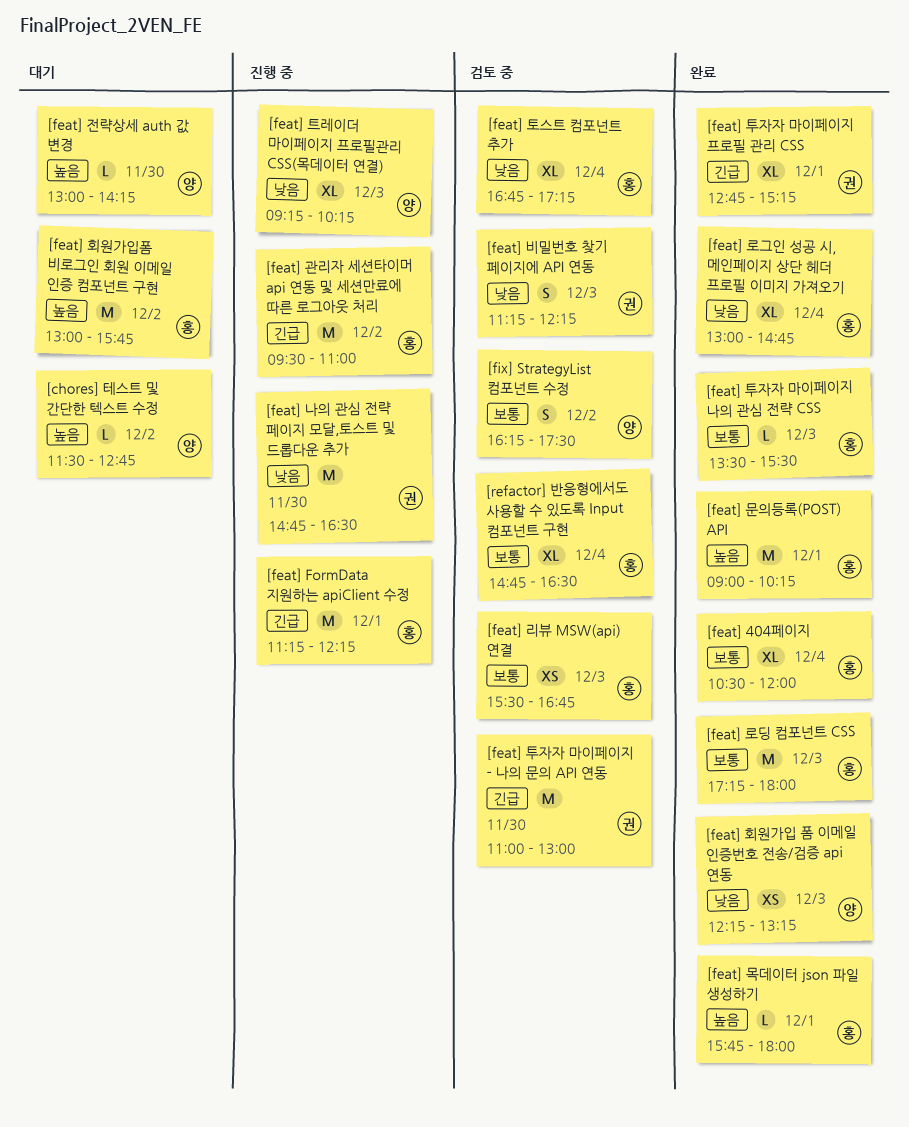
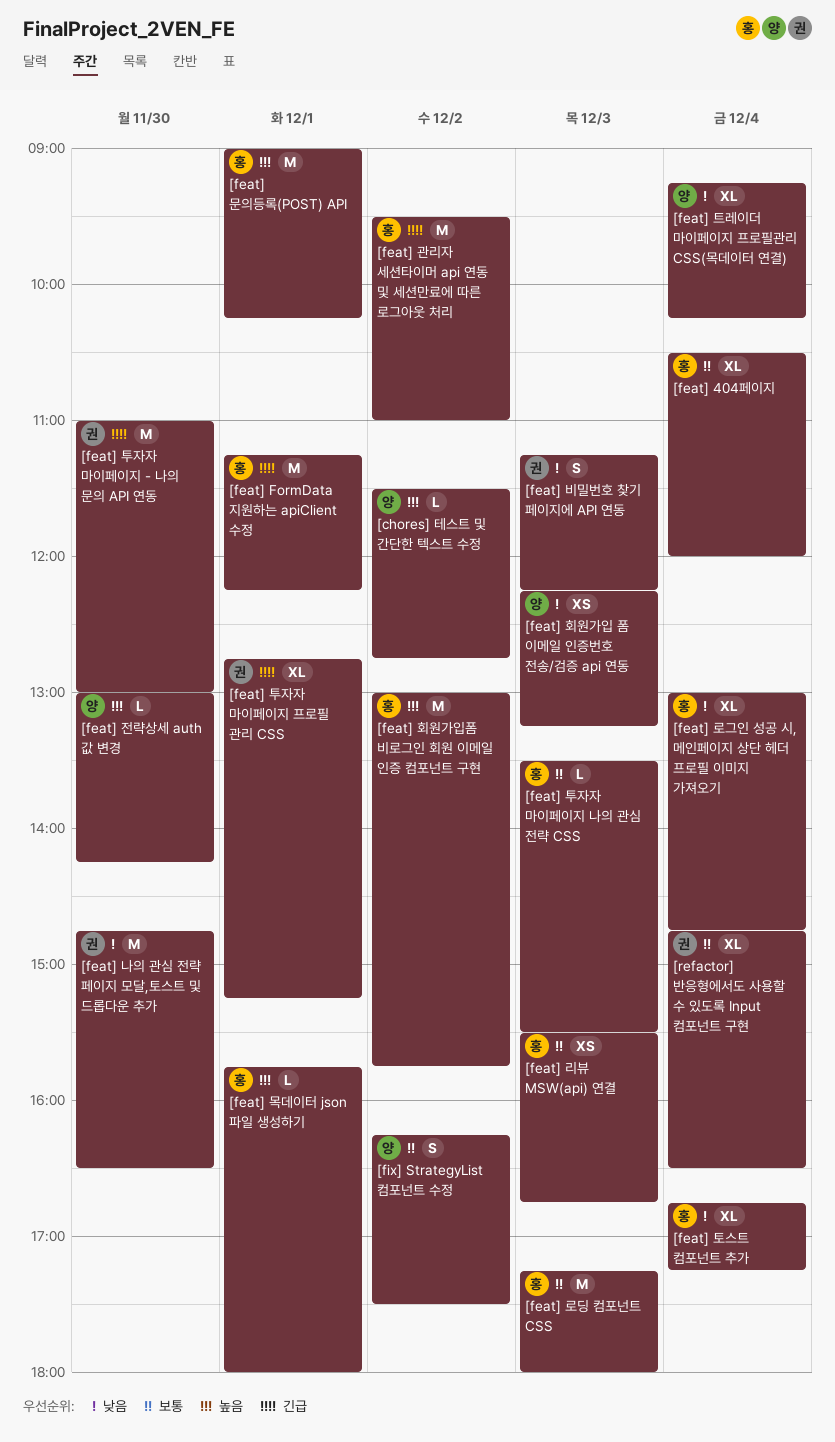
[feat] 트레이더 마이페이지 프로필관리 CSS(목데이터 연결), day: Dec 3 -> Dec 4
[refactor] 반응형에서도 사용할 수 있도록 Input 컴포넌트 구현, owner: 홍 -> 권

